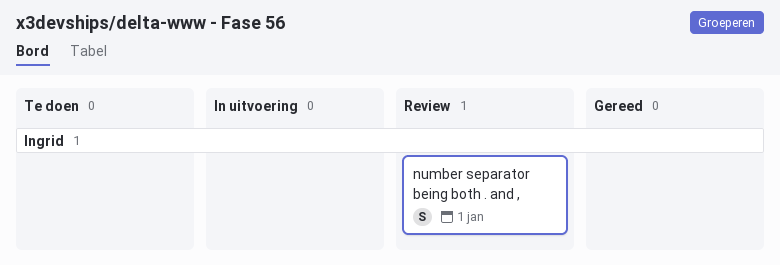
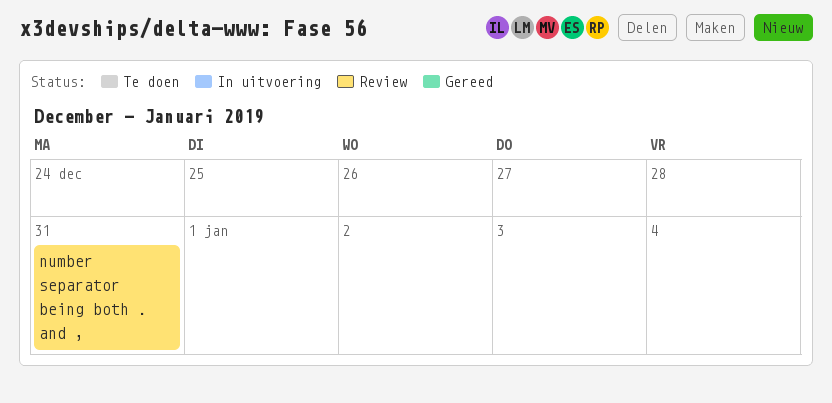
number separator being both . and ,, due: Jan 1 -> Dec 31

